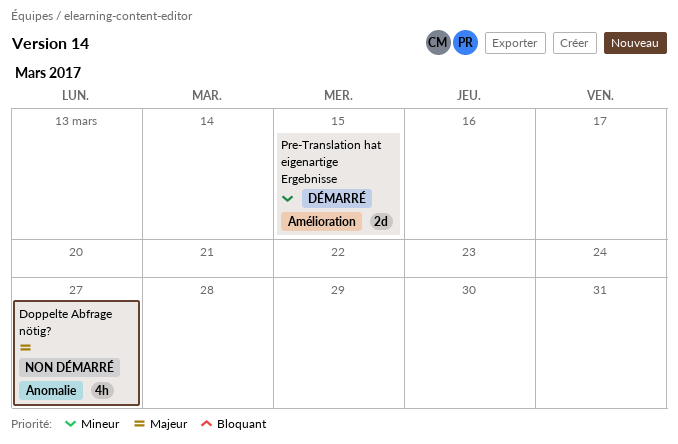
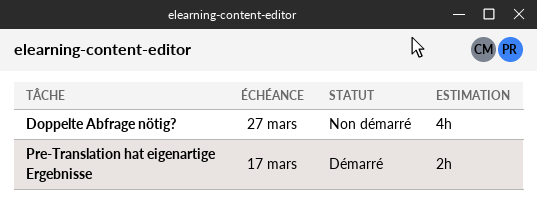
Pre-Translation hat eigenartige Ergebnisse, estimate: 2d -> 2h
Pre-Translation hat eigenartige Ergebnisse, due: Mar 15 -> Mar 17

